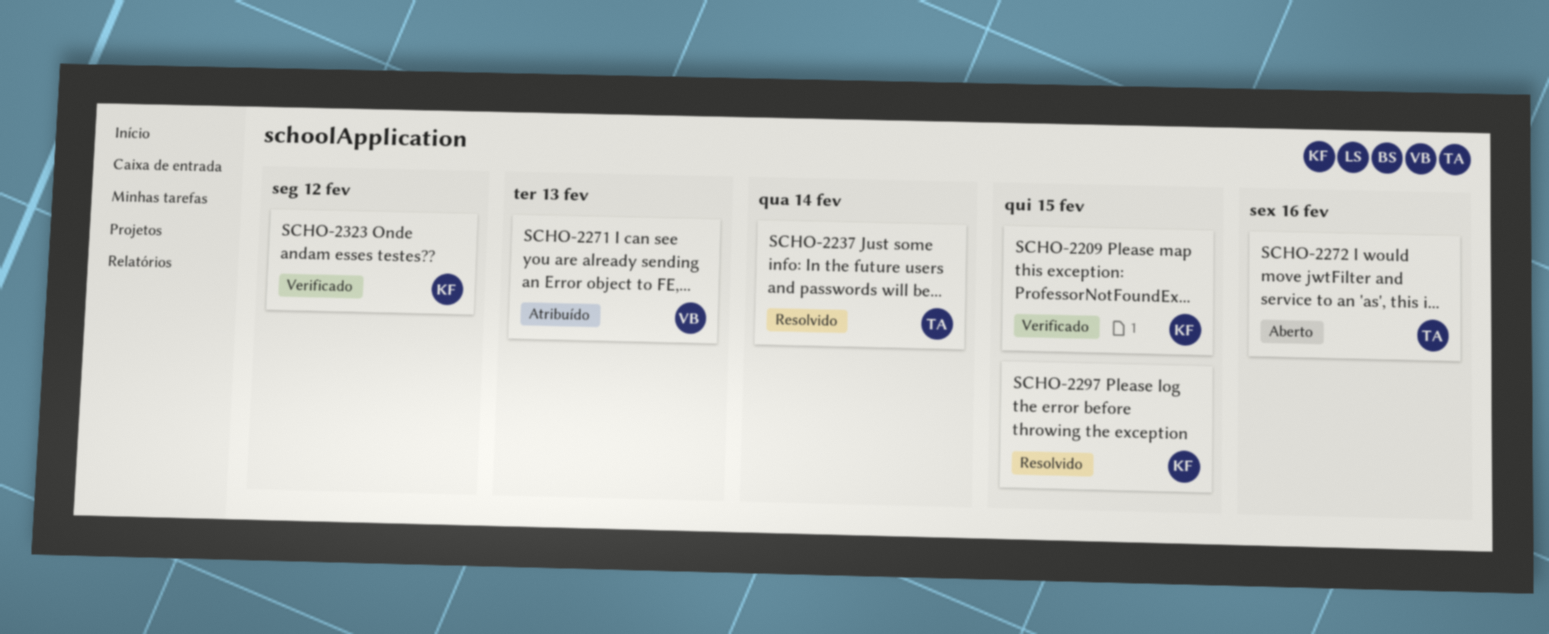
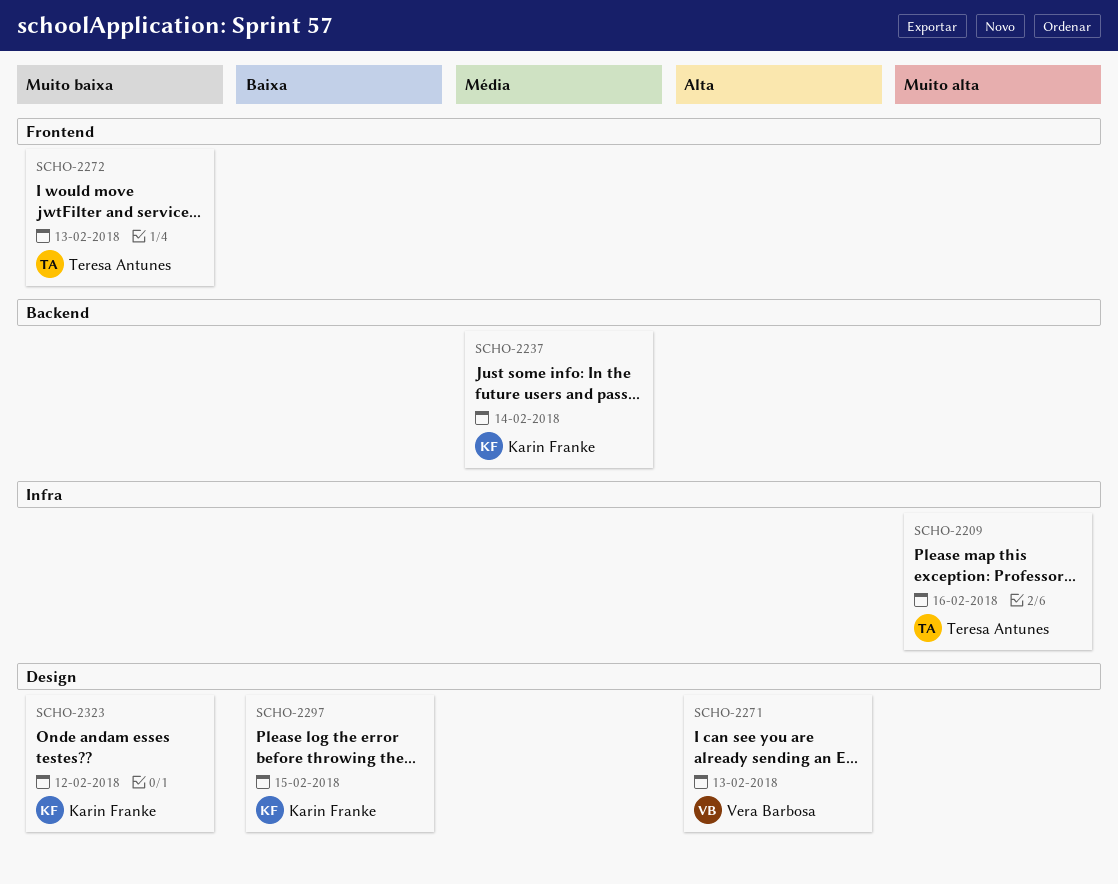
SCHO-2209, owner: Karin Franke -> Teresa Antunes
SCHO-2209, due: Feb 15 -> Feb 16
SCHO-2237, owner: Teresa Antunes -> Karin Franke
SCHO-2272, due: Feb 16 -> Feb 13

